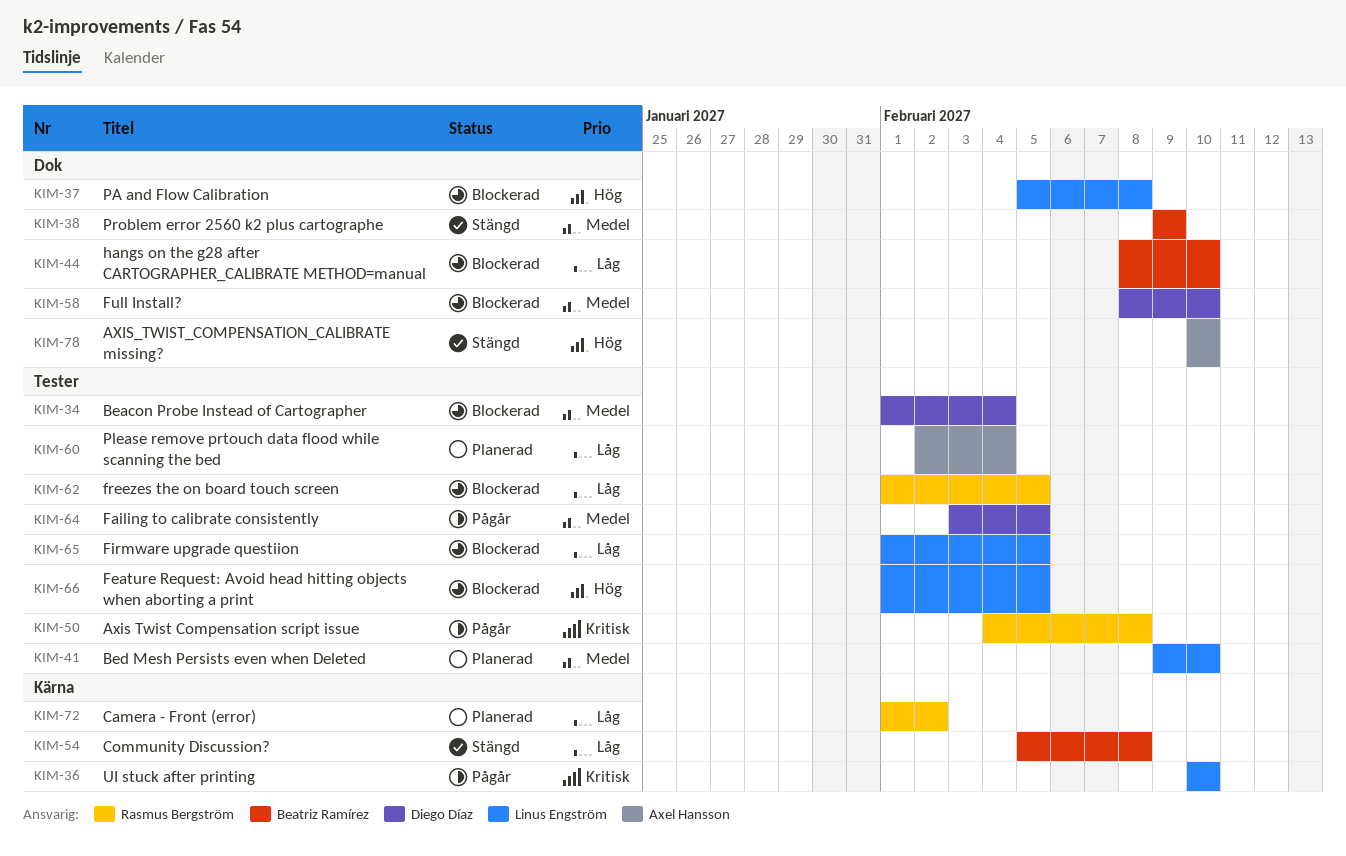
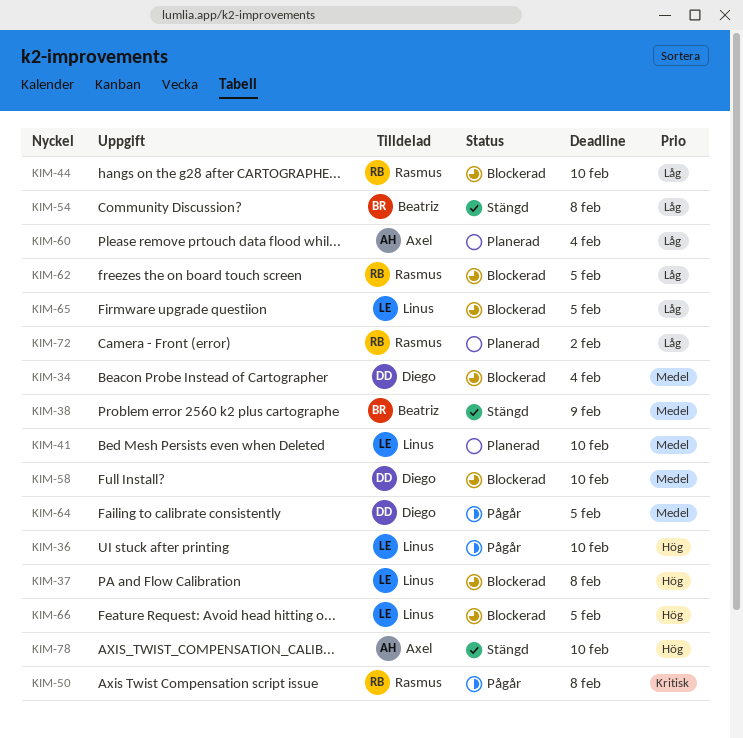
KIM-36, priority: Kritisk -> Hög
KIM-44, owner: Beatriz Ramírez -> Rasmus Bergström

